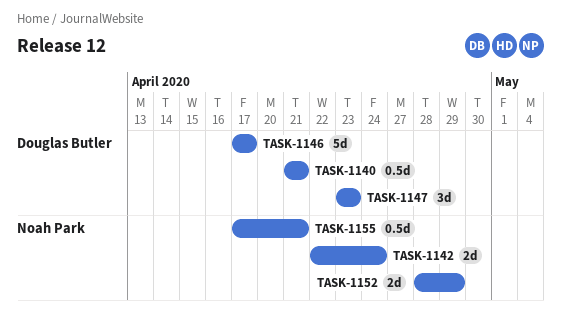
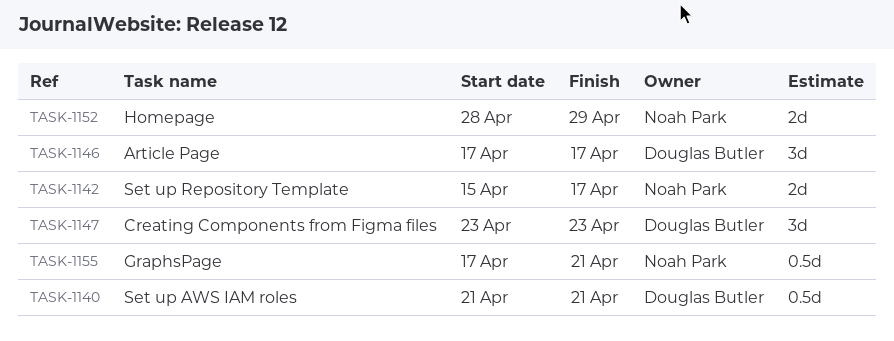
TASK-1142, start: Apr 22 -> Apr 15
TASK-1142, due: Apr 24 -> Apr 17
TASK-1146, estimate: 5d -> 3d

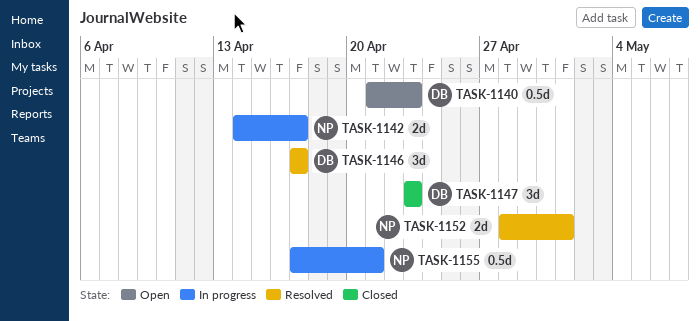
TASK-1140, due: Apr 21 -> Apr 23
TASK-1142, start: Apr 15 -> Apr 14
TASK-1152, due: Apr 29 -> May 1

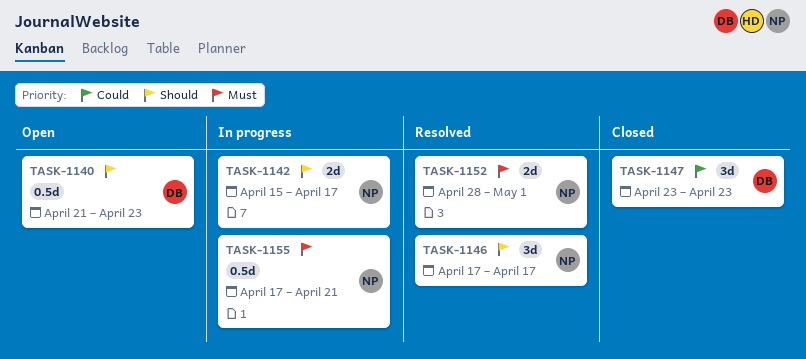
TASK-1142, start: Apr 14 -> Apr 15
TASK-1146, owner: DB -> NP

